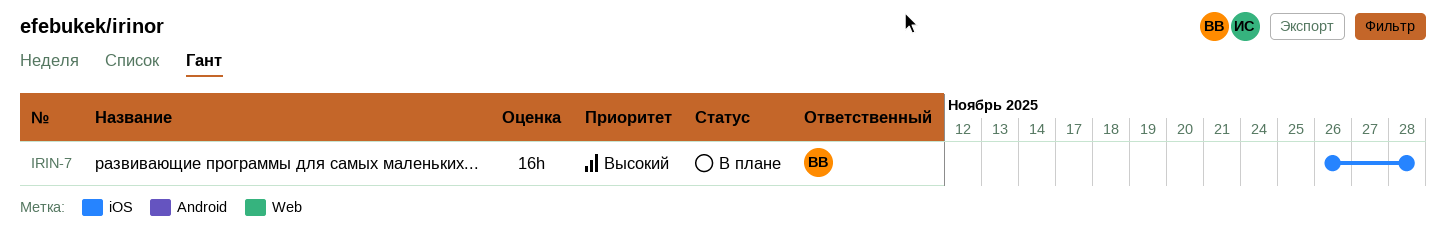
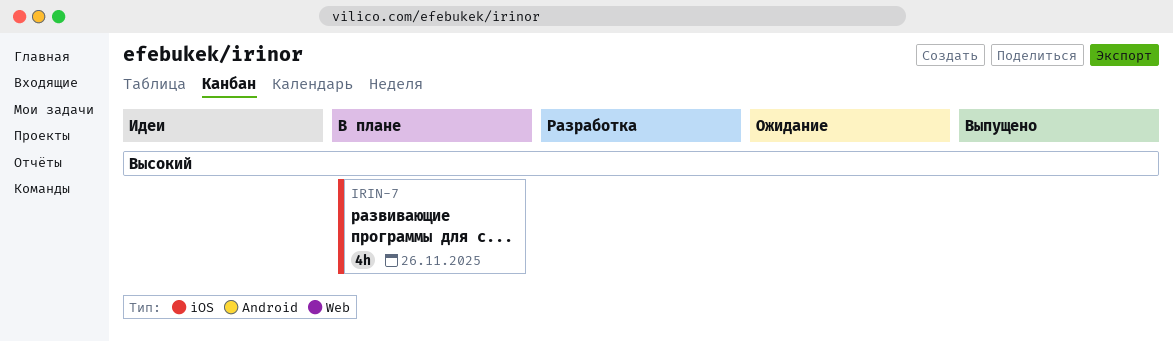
IRIN-7, estimate: 16h -> 4h
IRIN-7, due: Nov 28 -> Nov 26

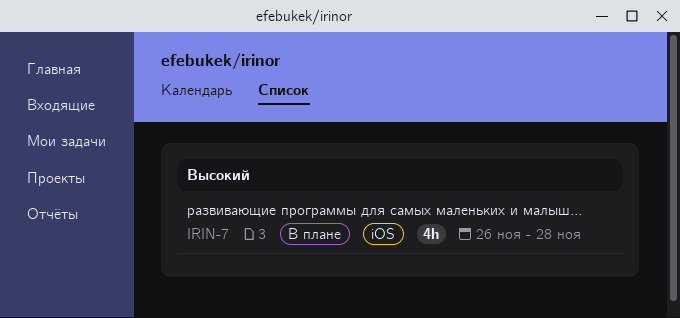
IRIN-7, due: Nov 26 -> Nov 28

